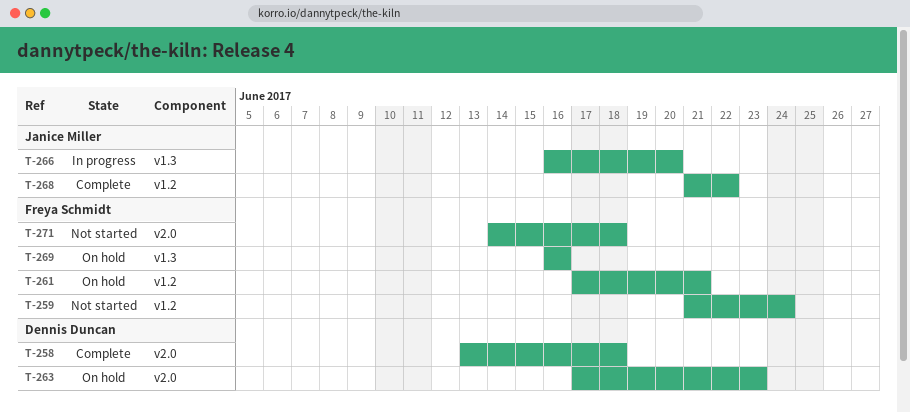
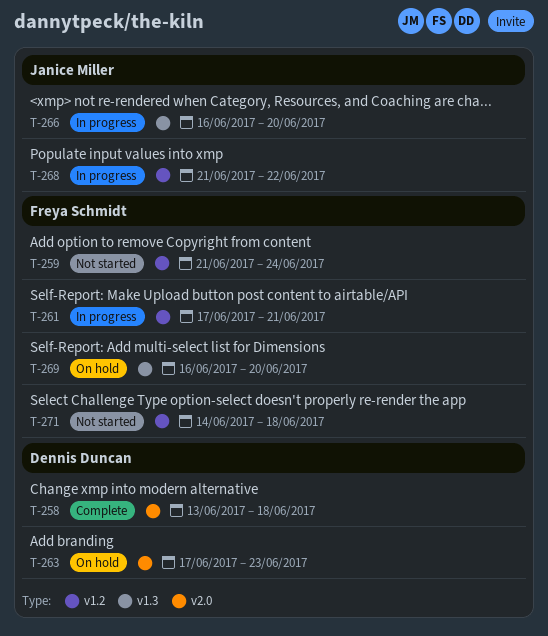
T-261, status: On hold -> In progress
T-268, status: Complete -> In progress
T-269, due: Jun 16 -> Jun 20
T-271, label: v2.0 -> v1.2

